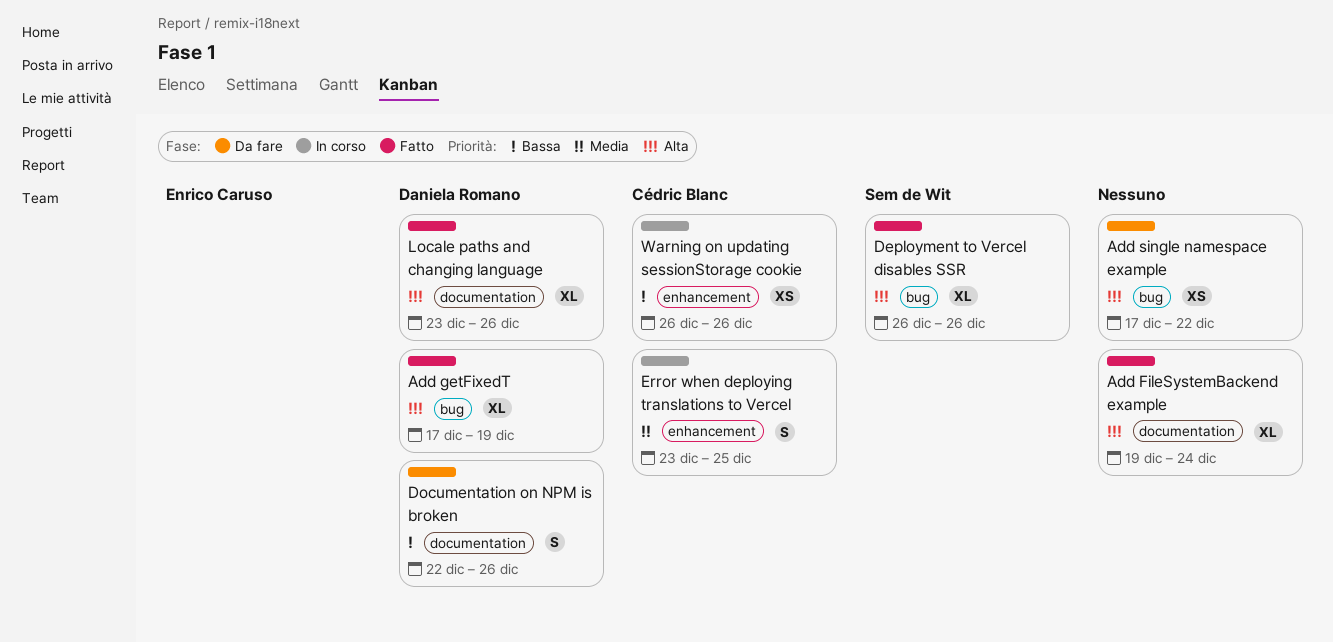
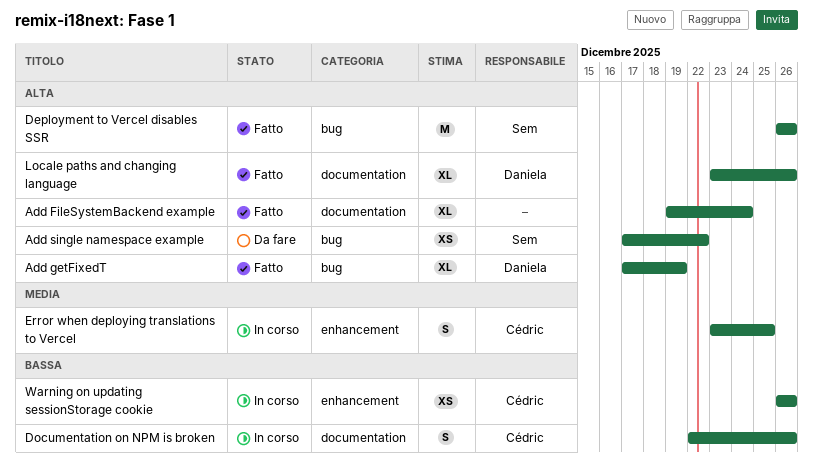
Add single namespace example, owner: none -> Sem de Wit
Deployment to Vercel disables SSR, estimate: XL -> M
Documentation on NPM is broken, status: Da fare -> In corso
Documentation on NPM is broken, owner: Daniela Romano -> Cédric Blanc

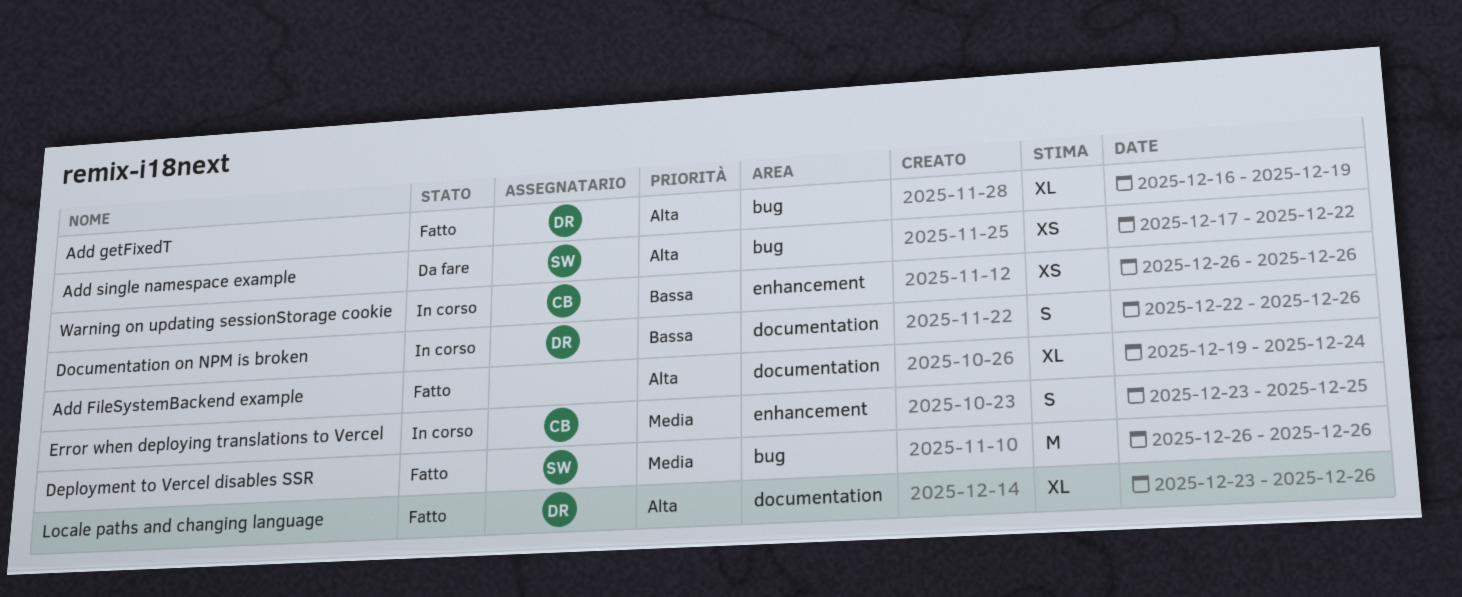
Add getFixedT, start: Dec 17 -> Dec 16
Deployment to Vercel disables SSR, priority: Alta -> Media
Documentation on NPM is broken, owner: Cédric -> Daniela

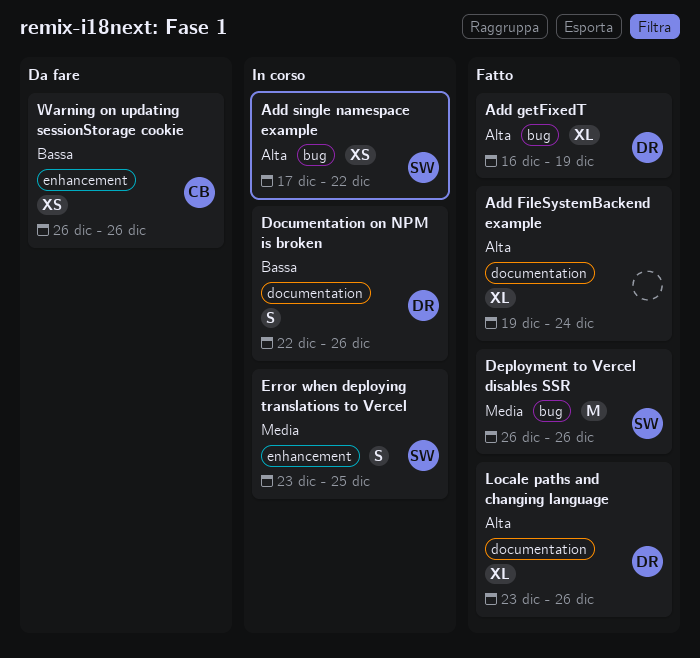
Add single namespace example, status: Da fare -> In corso
Error when deploying translations to Vercel, owner: CB -> SW
Warning on updating sessionStorage cookie, status: In corso -> Da fare

